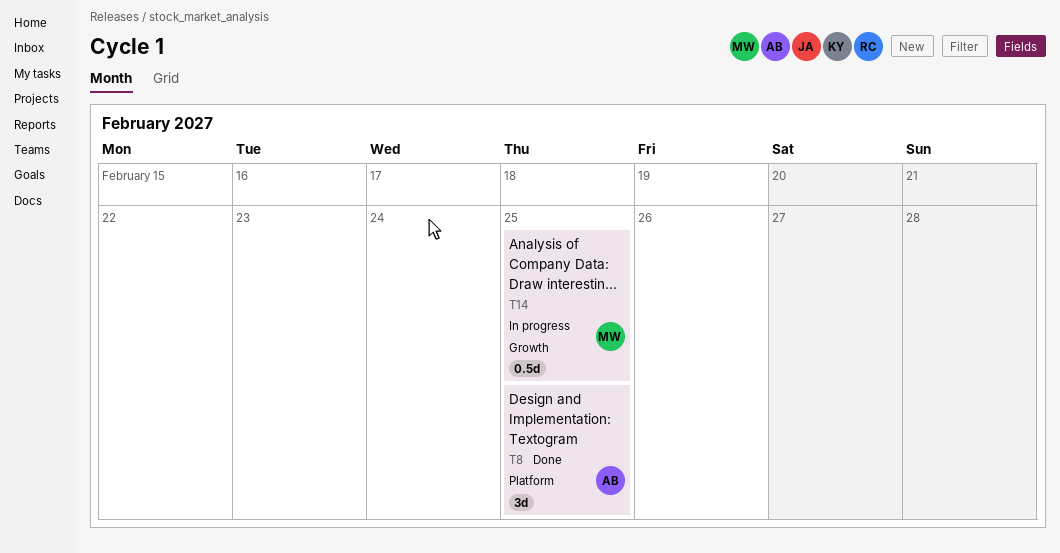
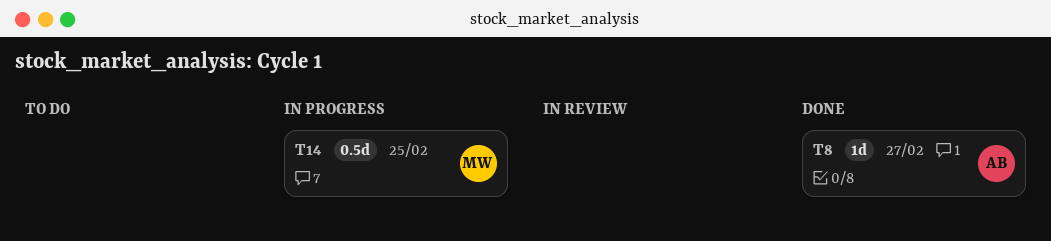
T8, estimate: 3d -> 1d
T8, due: Feb 25 -> Feb 27

